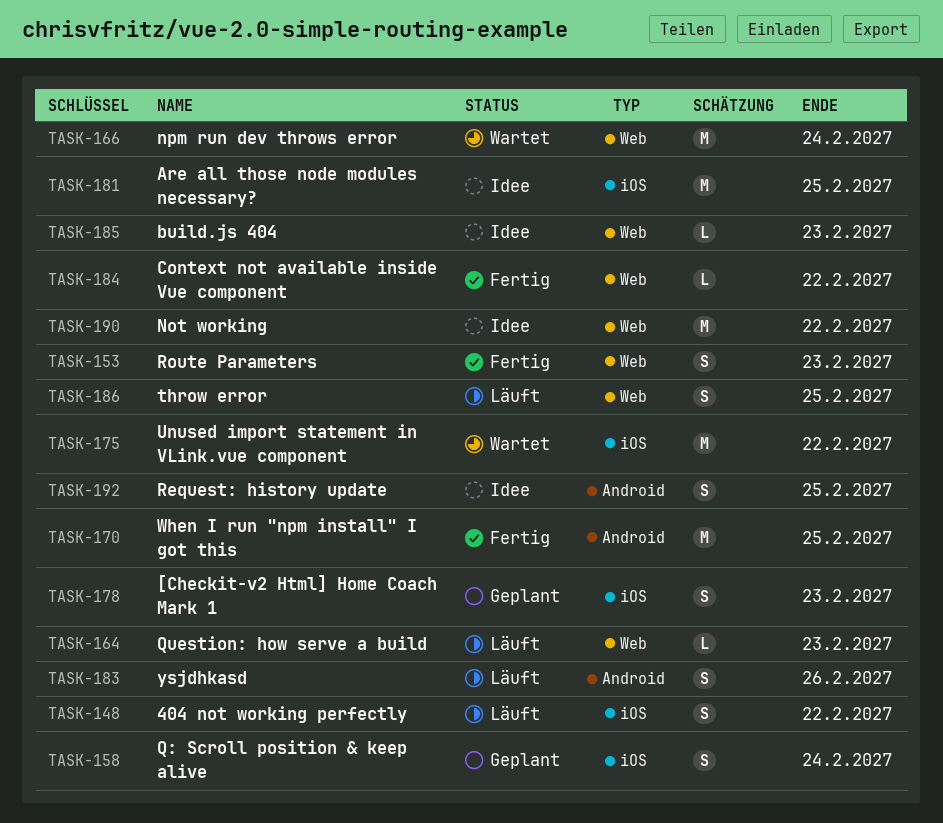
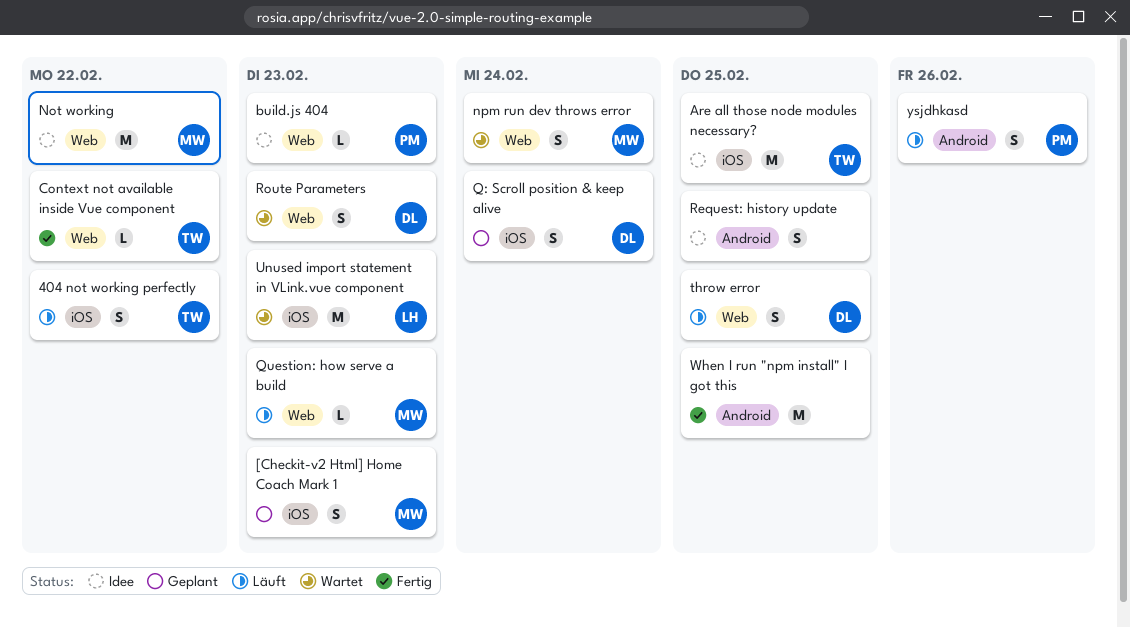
npm run dev throws error, estimate: M -> S
Route Parameters, status: Fertig -> Wartet
Unused import statement in VLink.vue component, due: Feb 22 -> Feb 23

